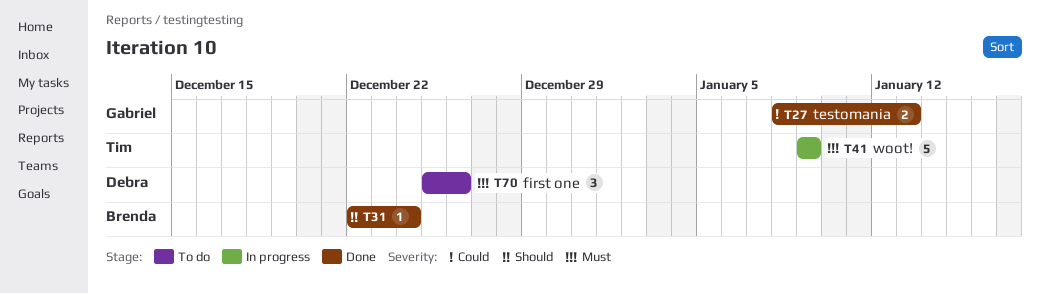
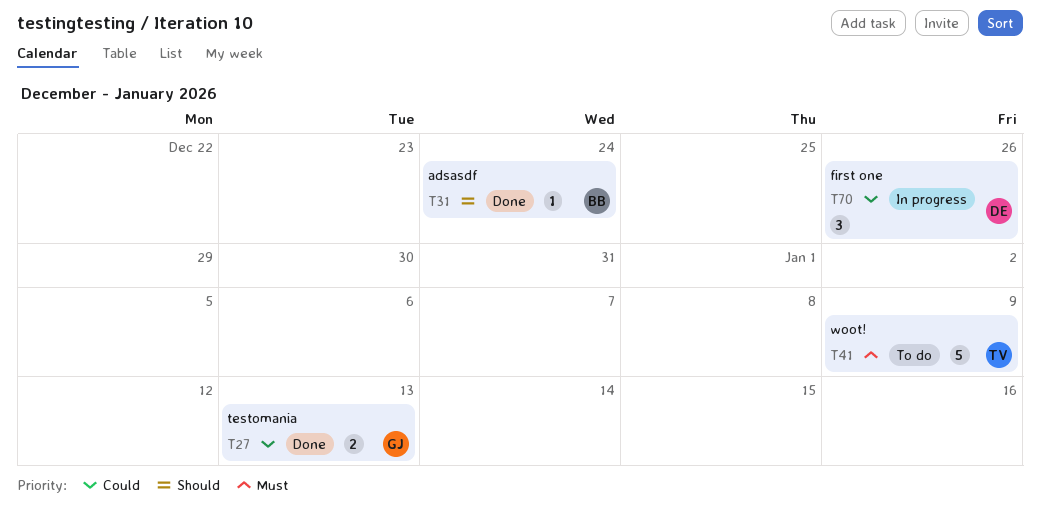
T41, status: In progress -> To do
T70, status: To do -> In progress
T70, priority: Must -> Could

